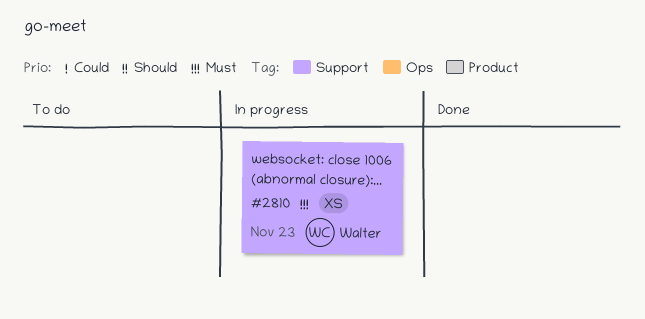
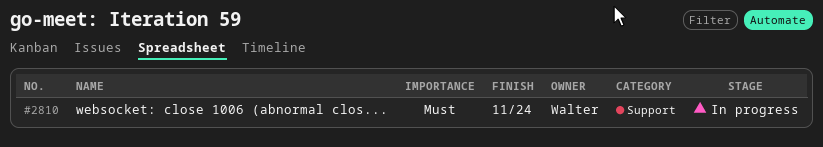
#2810, due: Nov 23 -> Nov 24

